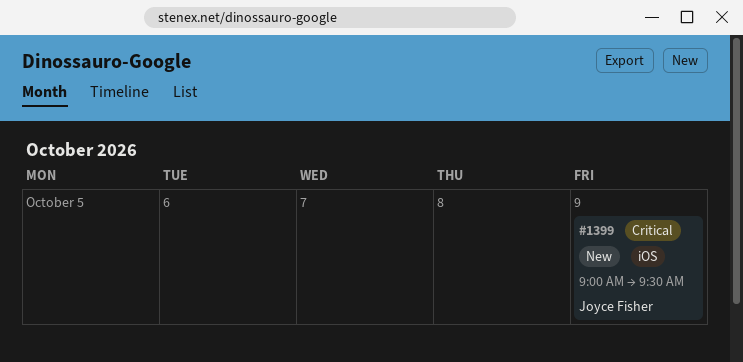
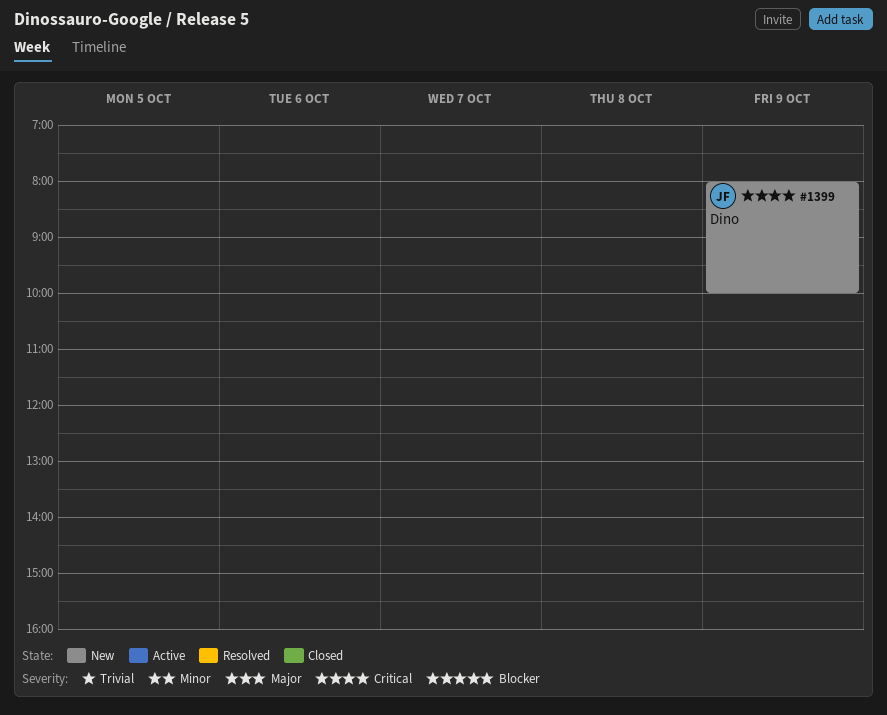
#1399, begins: 09:00 -> 08:00
#1399, ends: 09:30 -> 10:00

